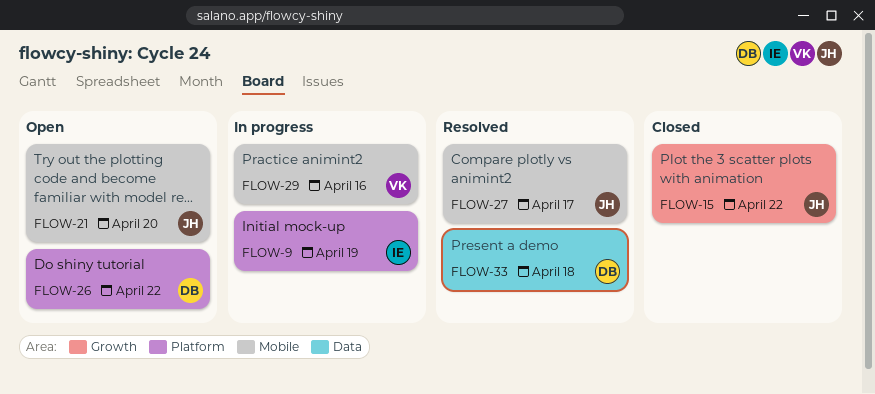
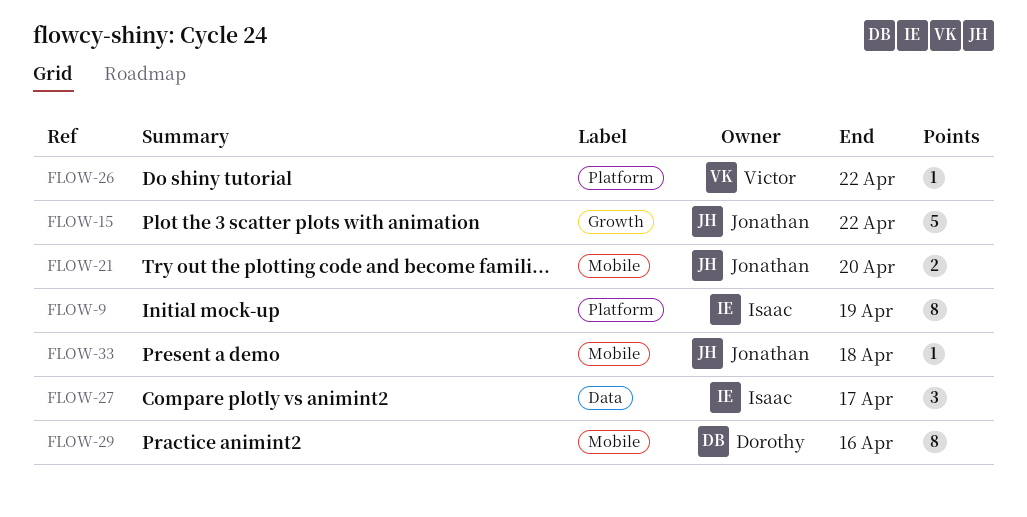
FLOW-26, owner: Dorothy -> Victor
FLOW-27, owner: Jonathan -> Isaac
FLOW-27, label: Mobile -> Data
FLOW-29, owner: Victor -> Dorothy
FLOW-33, owner: Dorothy -> Jonathan
FLOW-33, label: Data -> Mobile

